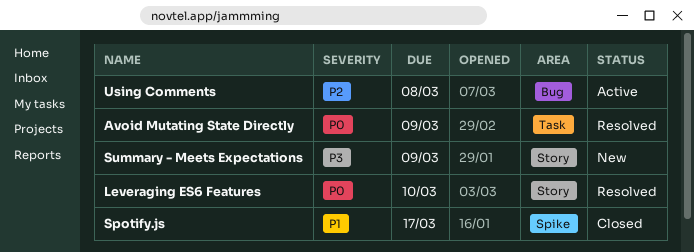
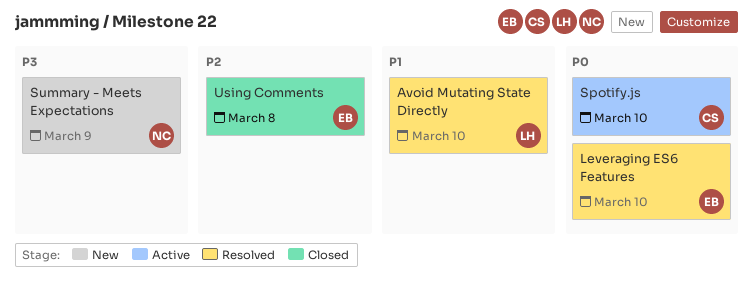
Avoid Mutating State Directly, priority: P0 -> P1
Avoid Mutating State Directly, due: Mar 9 -> Mar 10
Spotify.js, status: Closed -> Active
Spotify.js, priority: P1 -> P0
Spotify.js, due: Mar 17 -> Mar 10
Using Comments, status: Active -> Closed

